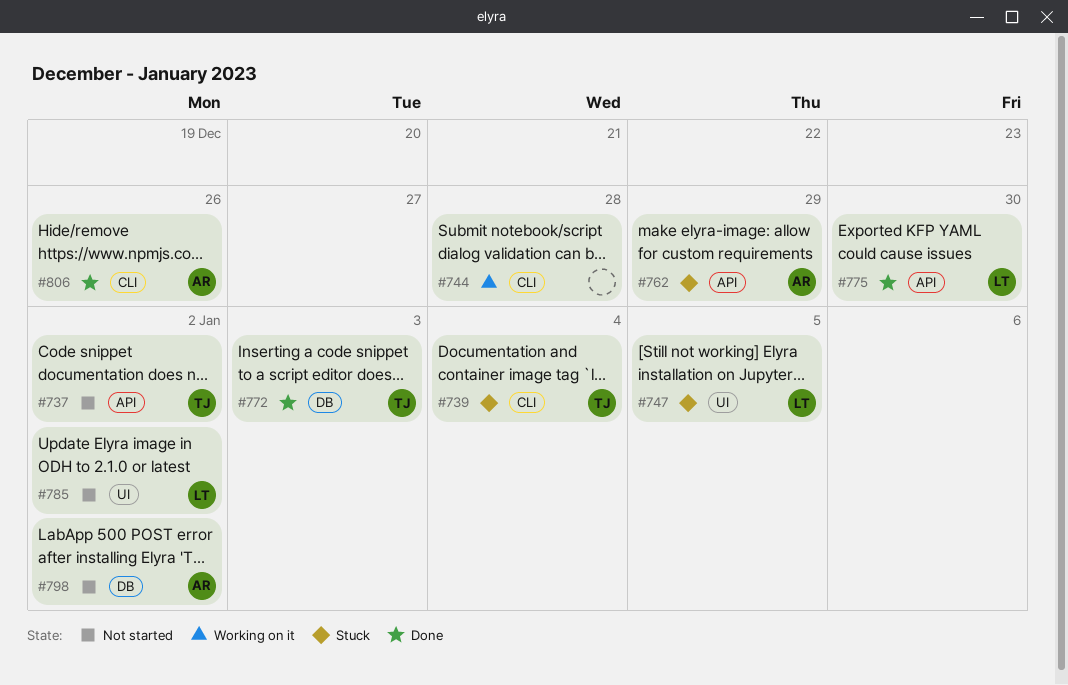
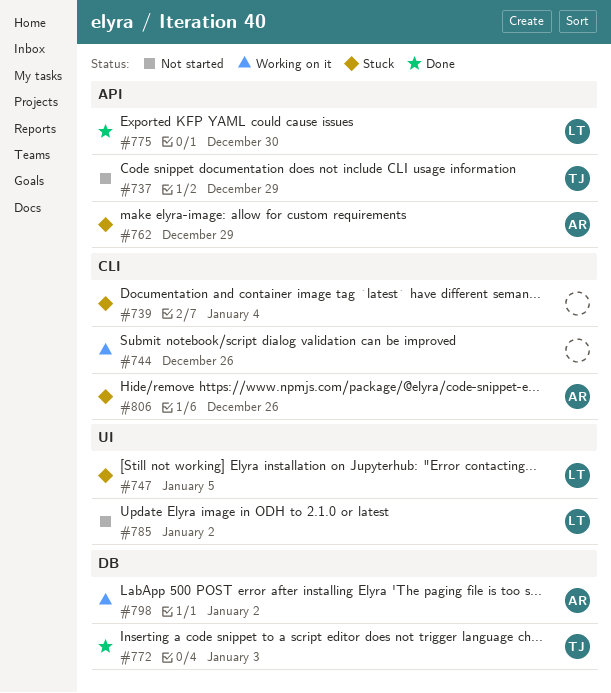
#737, due: Jan 2 -> Dec 29
#739, owner: TJ -> none
#744, due: Dec 28 -> Dec 26
#798, status: Not started -> Working on it
#806, status: Done -> Stuck

